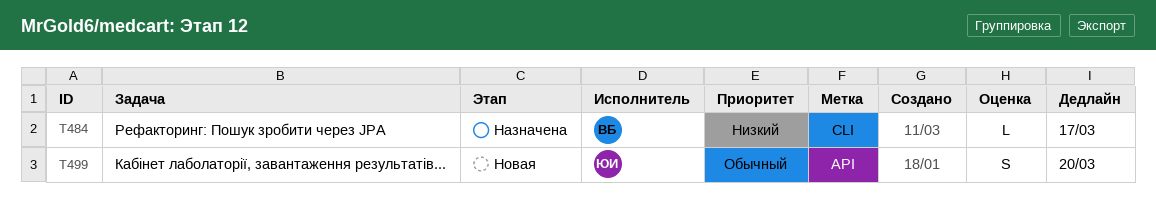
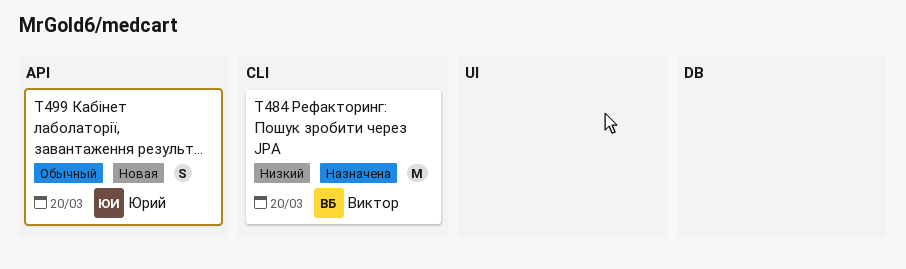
T484, estimate: L -> M
T484, due: Mar 17 -> Mar 20

